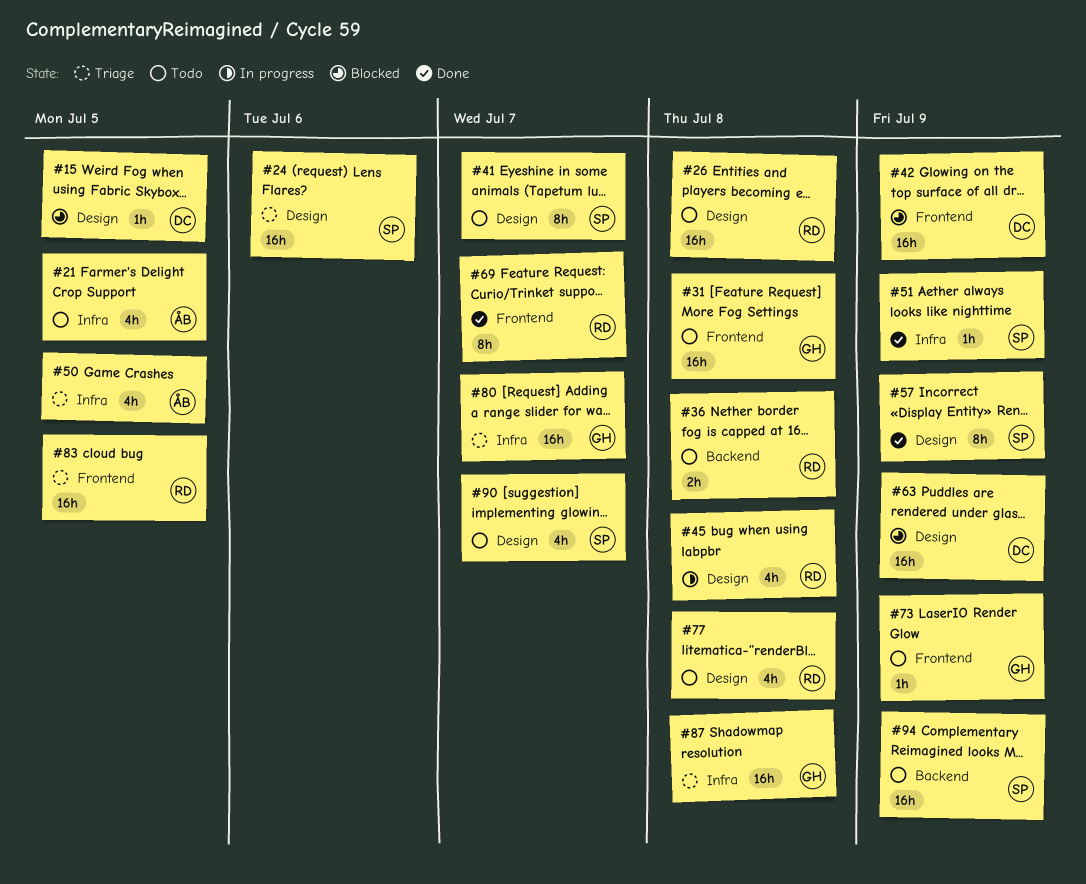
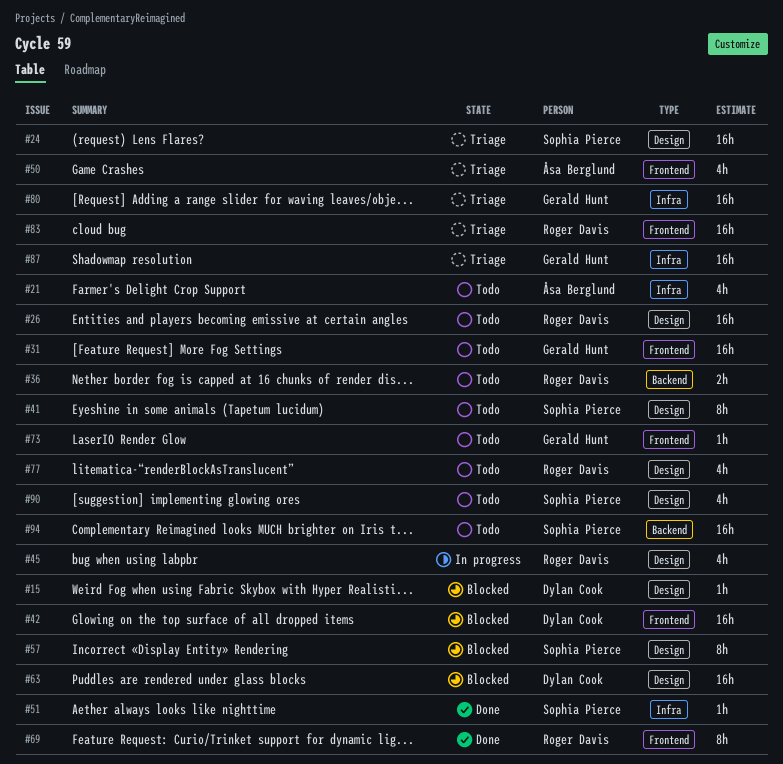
#50, label: Infra -> Frontend
#57, status: Done -> Blocked

